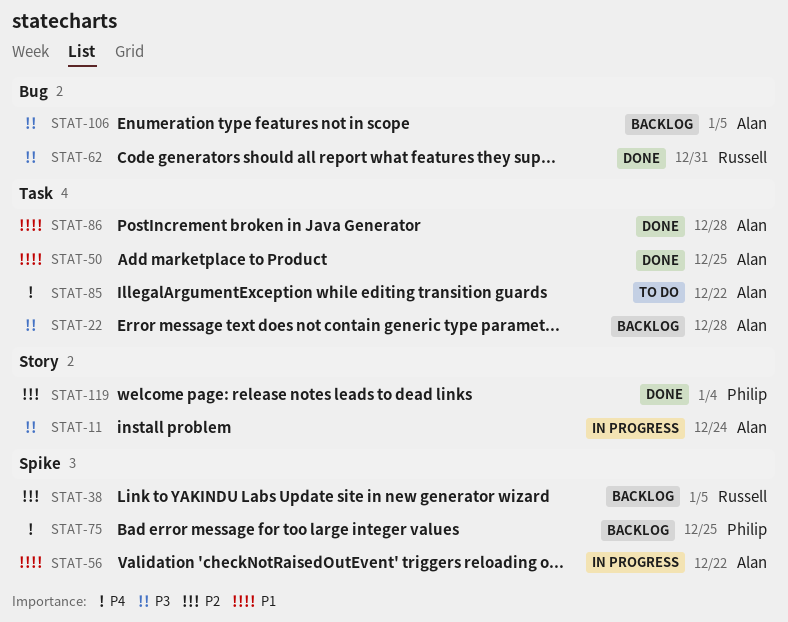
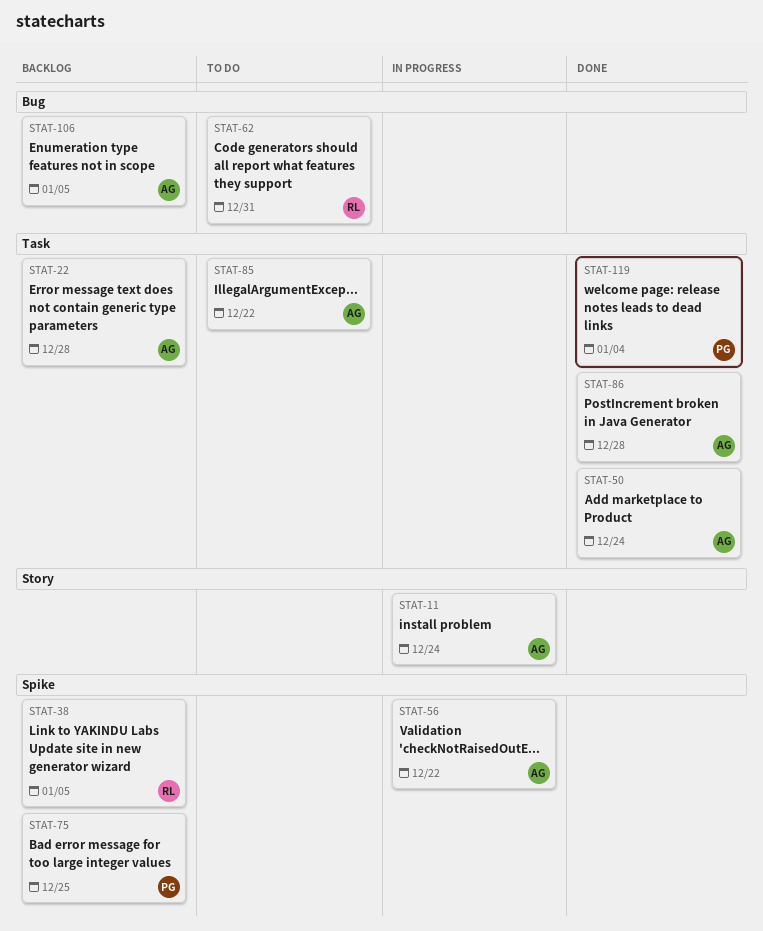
STAT-50, due: Dec 25 -> Dec 24
STAT-62, status: Done -> To do
STAT-119, label: Story -> Task

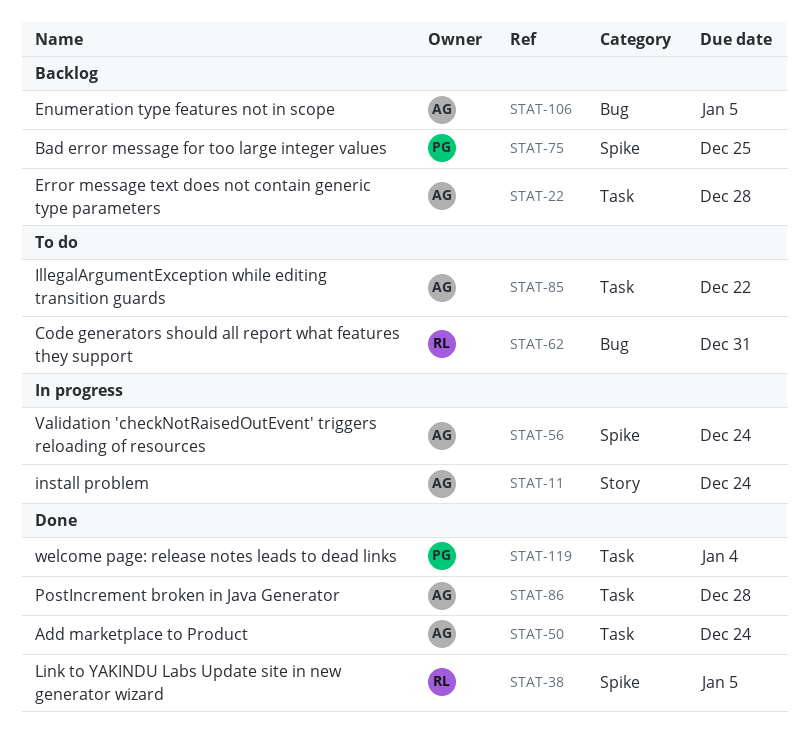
STAT-38, status: Backlog -> Done
STAT-56, due: Dec 22 -> Dec 24

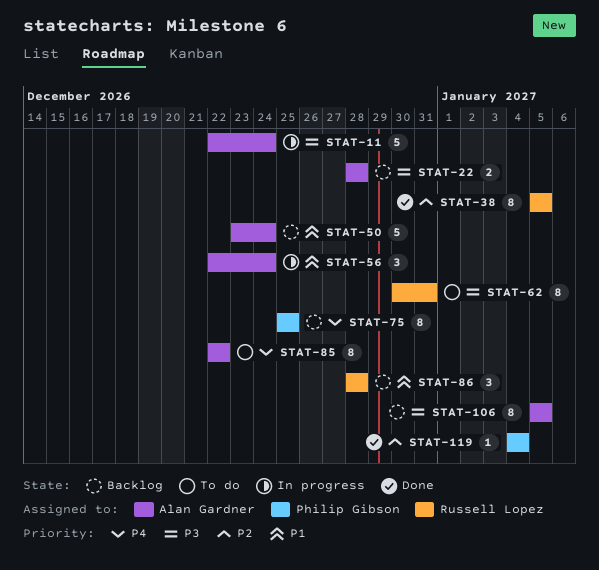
STAT-50, status: Done -> Backlog
STAT-86, status: Done -> Backlog
STAT-86, owner: Alan Gardner -> Russell Lopez

